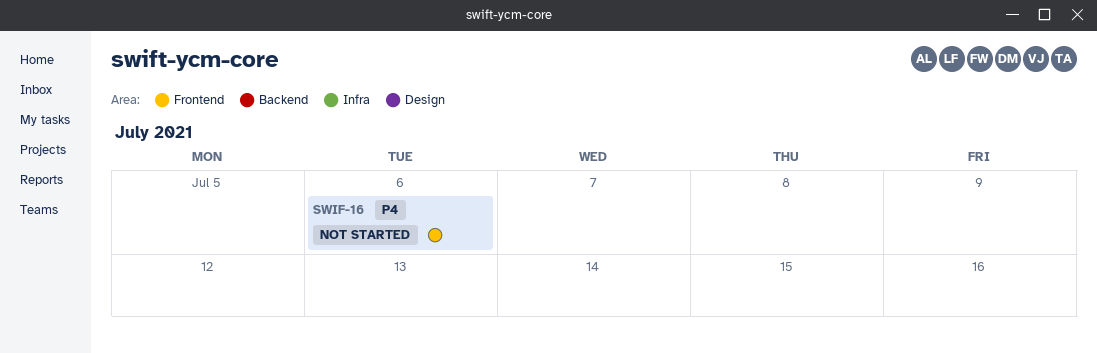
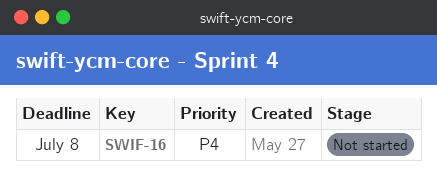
SWIF-16, due: Jul 6 -> Jul 8

